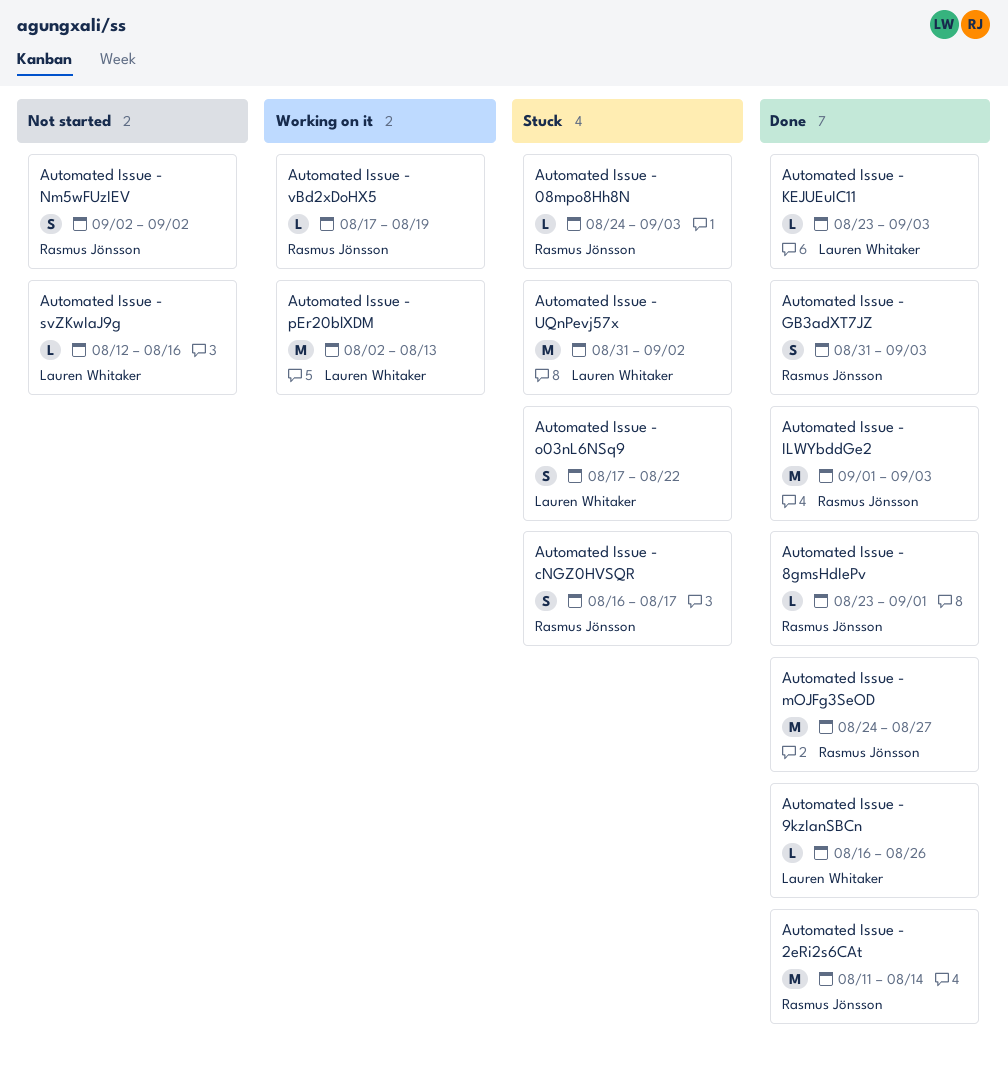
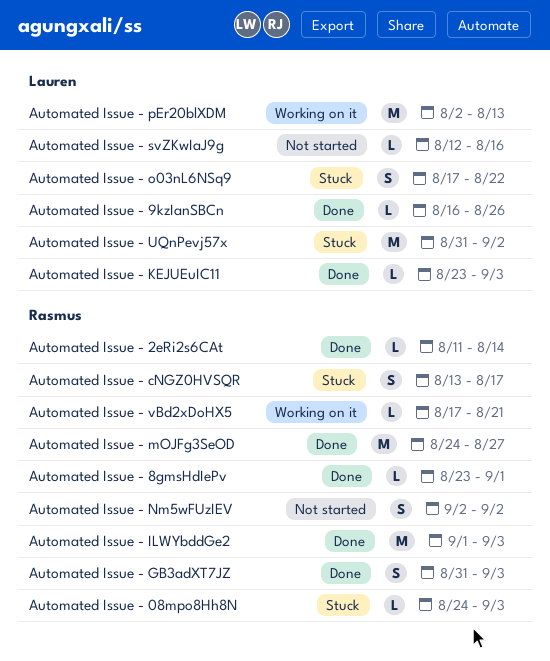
Automated Issue - 2eRi2s6CAt, estimate: M -> L
Automated Issue - cNGZ0HVSQR, start: Aug 16 -> Aug 13
Automated Issue - vBd2xDoHX5, due: Aug 19 -> Aug 21

